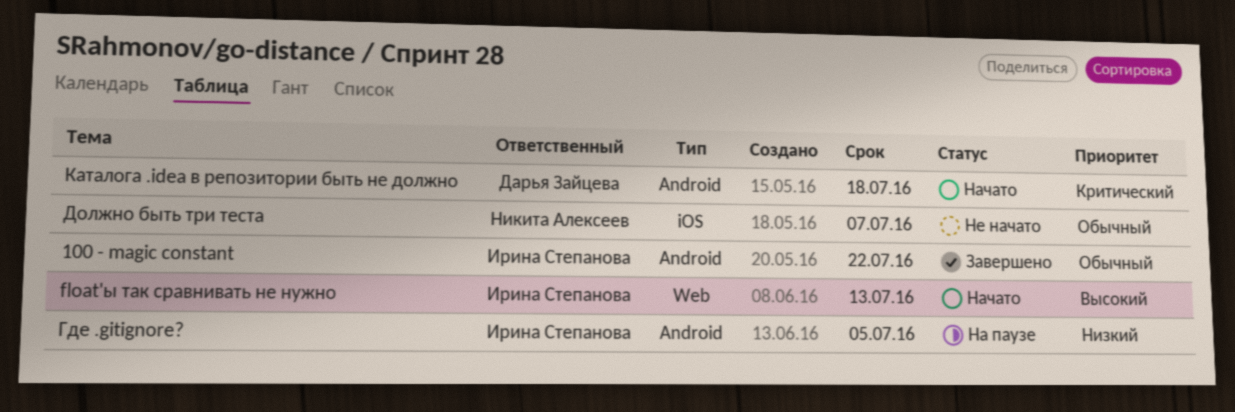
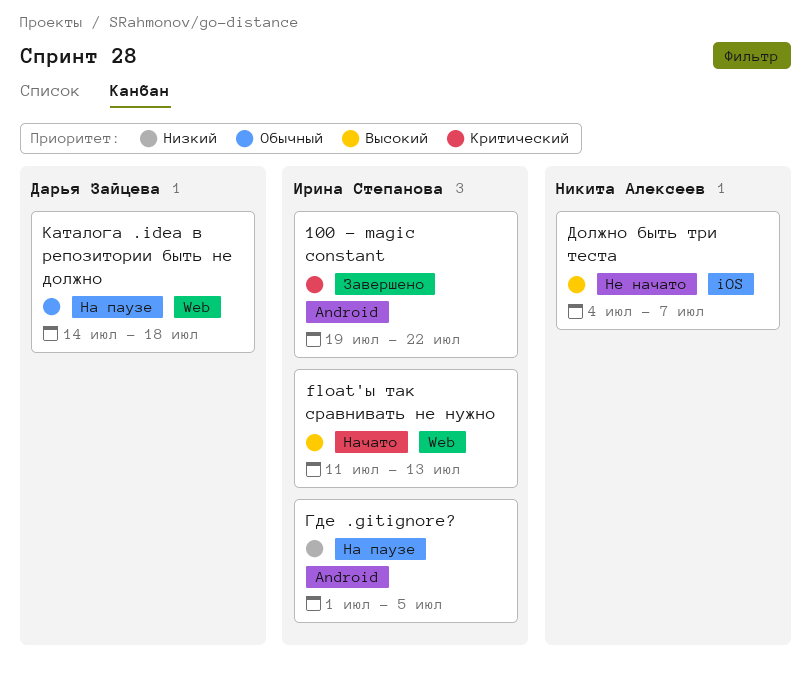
100 - magic constant, priority: Обычный -> Критический
Должно быть три теста, priority: Обычный -> Высокий
Каталога .idea в репозитории быть не должно, status: Начато -> На паузе
Каталога .idea в репозитории быть не должно, priority: Критический -> Обычный
Каталога .idea в репозитории быть не должно, label: Android -> Web

